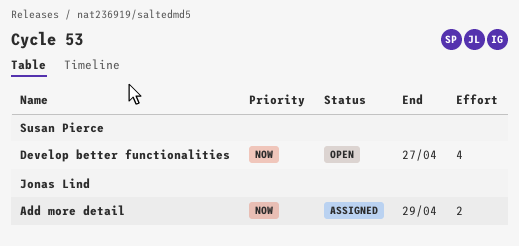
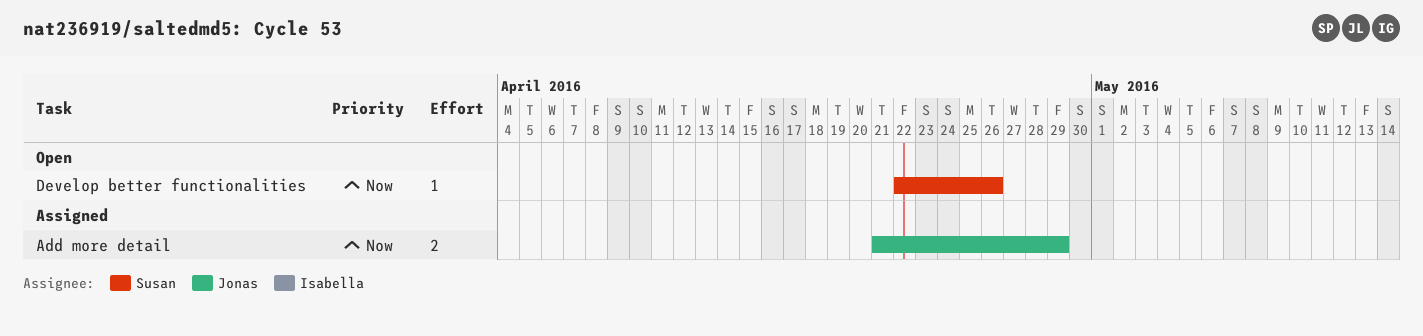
Develop better functionalities, estimate: 4 -> 1
Develop better functionalities, due: Apr 27 -> Apr 26

